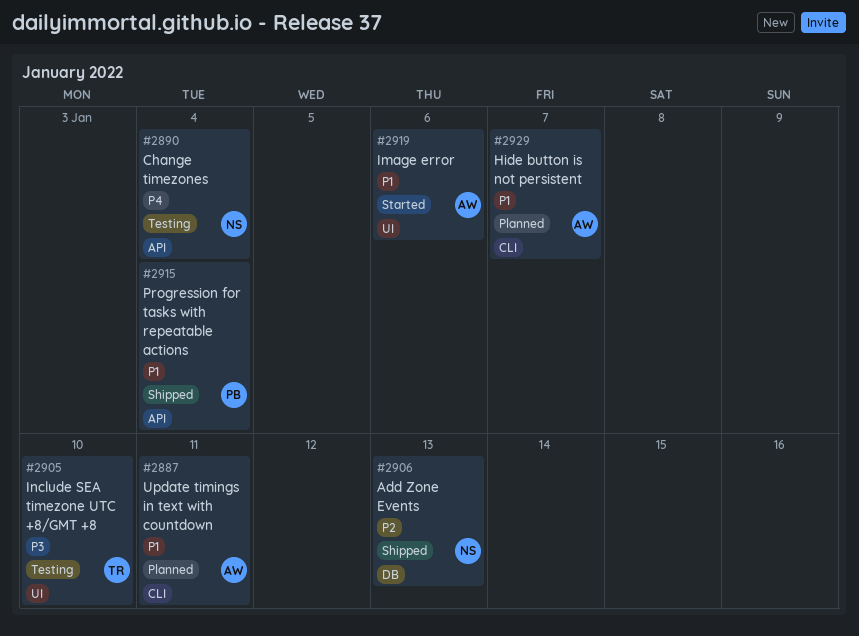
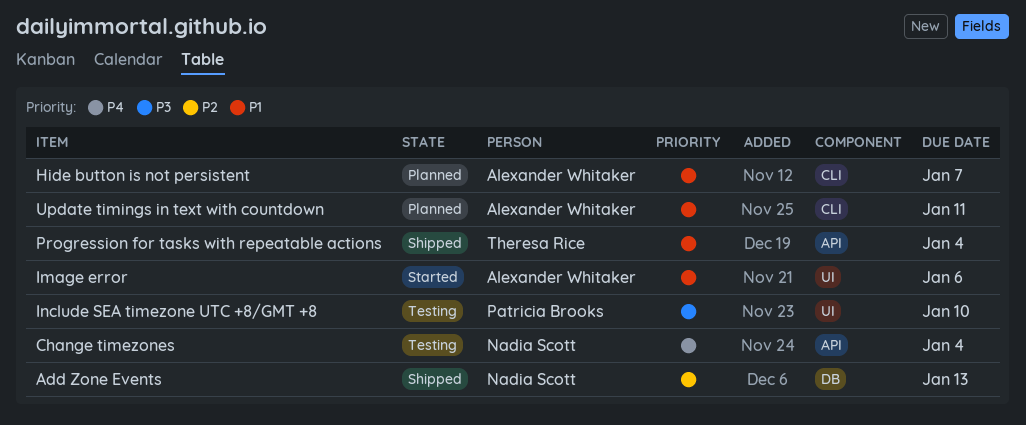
Include SEA timezone UTC +8/GMT +8, owner: Theresa Rice -> Patricia Brooks
Progression for tasks with repeatable actions, owner: Patricia Brooks -> Theresa Rice

